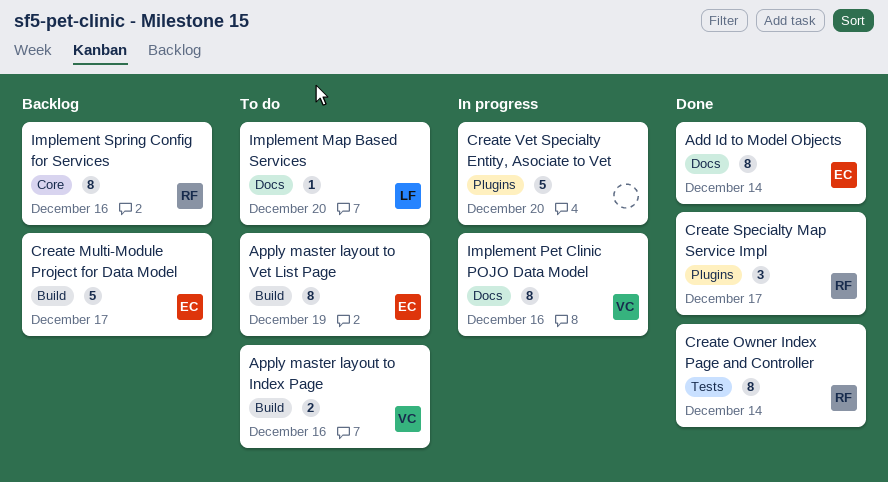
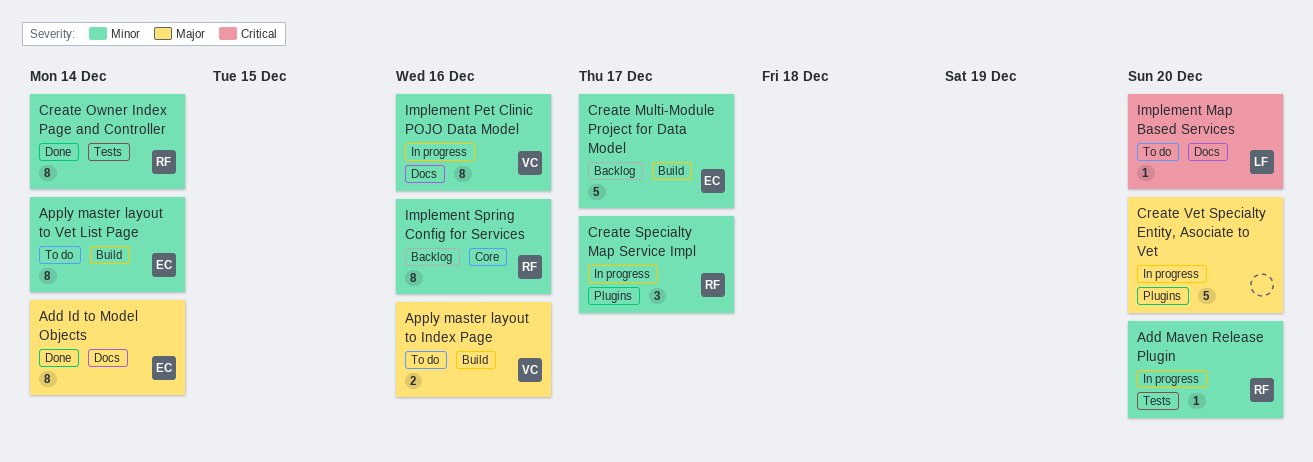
Add Maven Release Plugin: none -> present
Apply master layout to Vet List Page, due: Dec 19 -> Dec 14
Create Specialty Map Service Impl, status: Done -> In progress

